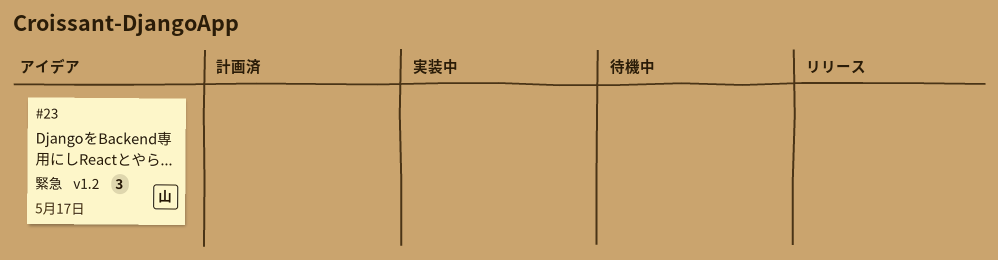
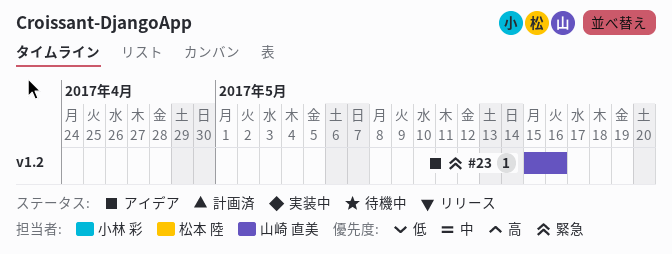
#23, estimate: 3 -> 1
#23, due: May 17 -> May 16

